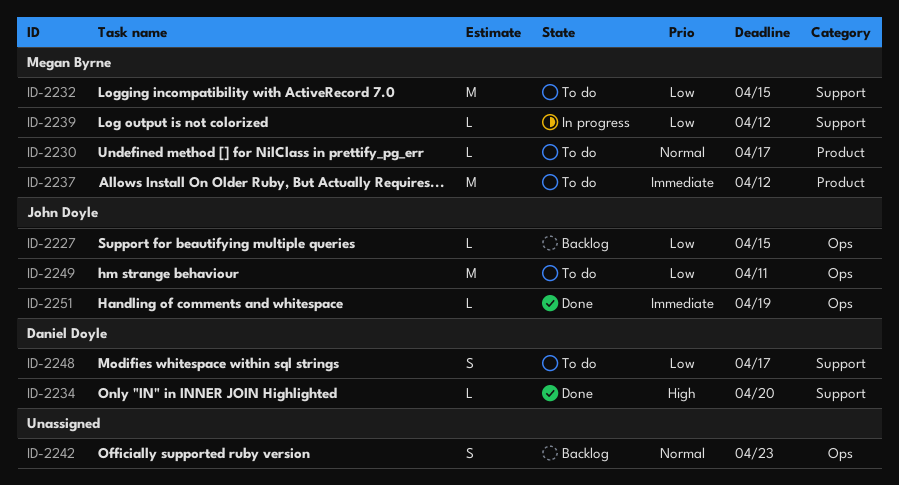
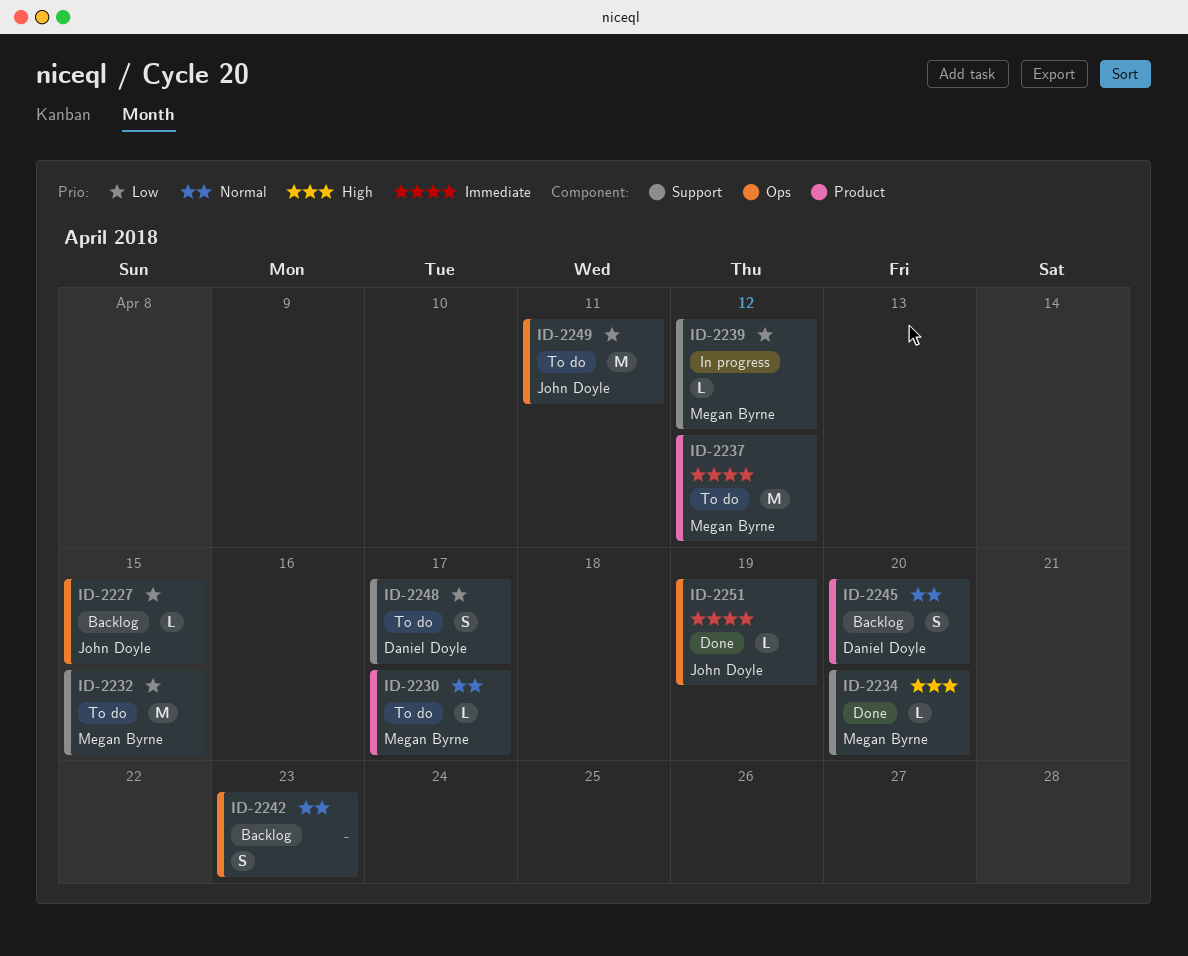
ID-2234, owner: Daniel Doyle -> Megan Byrne
ID-2245: none -> present

